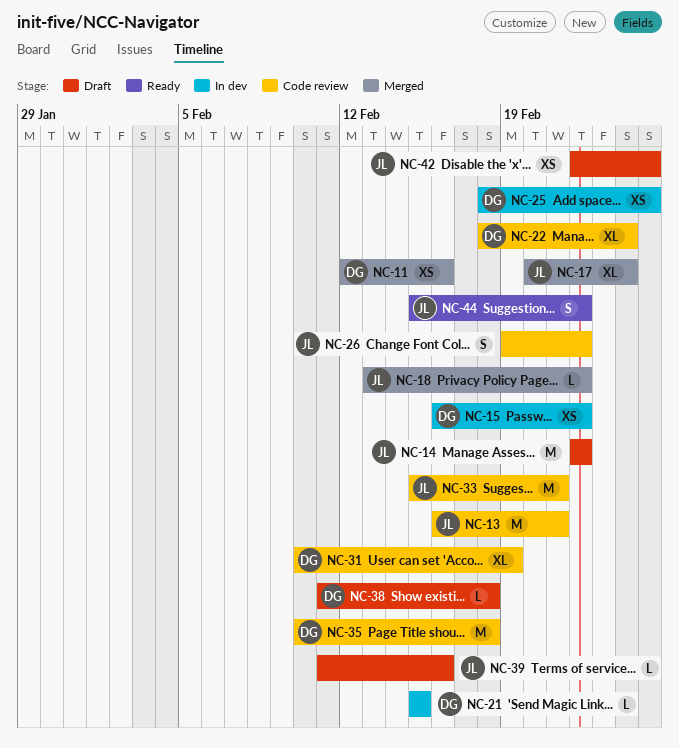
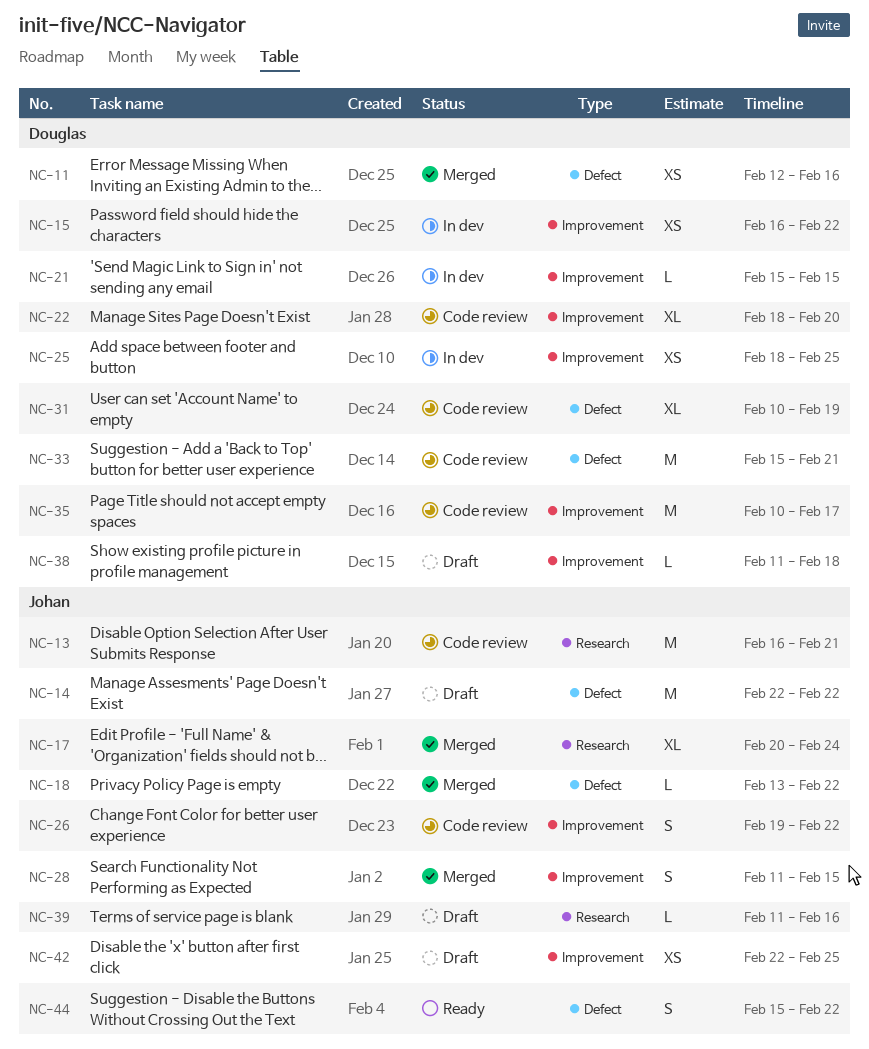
NC-22, due: Feb 24 -> Feb 20
NC-28: none -> present
NC-33, owner: Johan -> Douglas
NC-35, due: Feb 18 -> Feb 17

